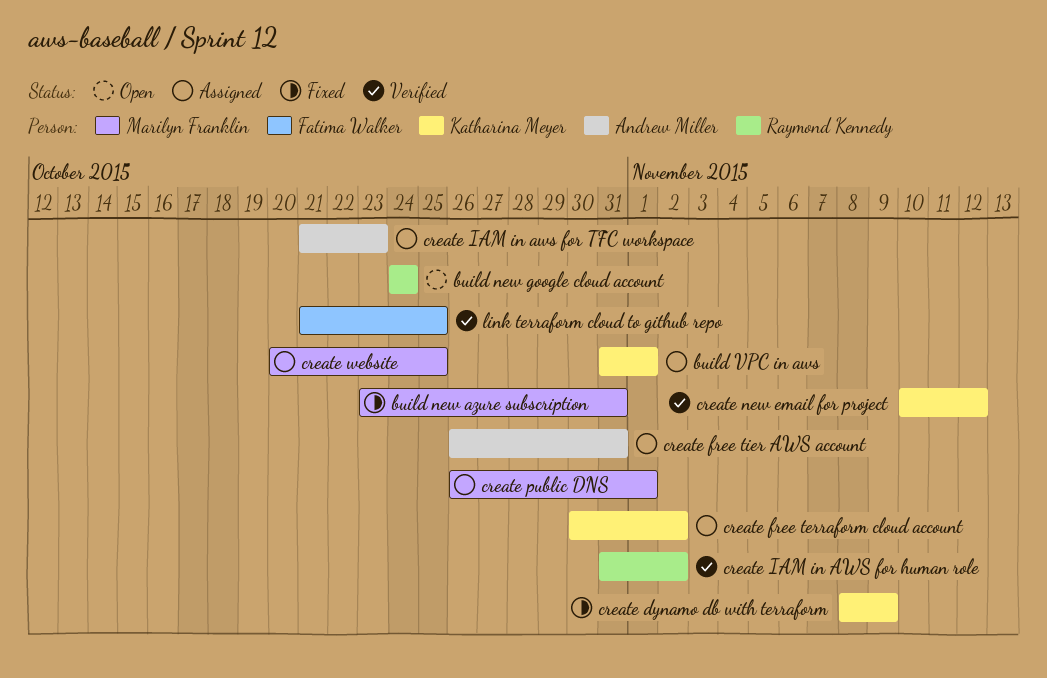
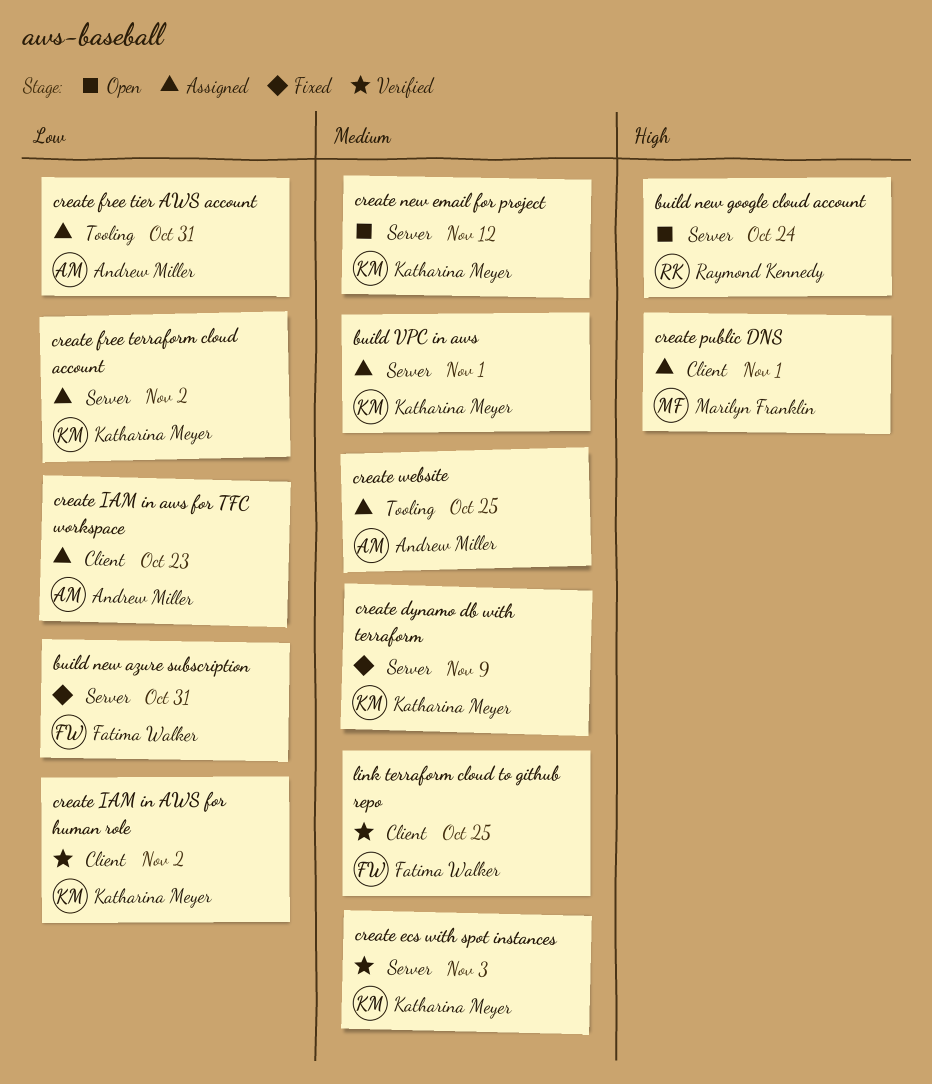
build new azure subscription, owner: Marilyn Franklin -> Fatima Walker
create ecs with spot instances: none -> present
create IAM in AWS for human role, owner: Raymond Kennedy -> Katharina Meyer
create new email for project, status: Verified -> Open
create website, owner: Marilyn Franklin -> Andrew Miller

